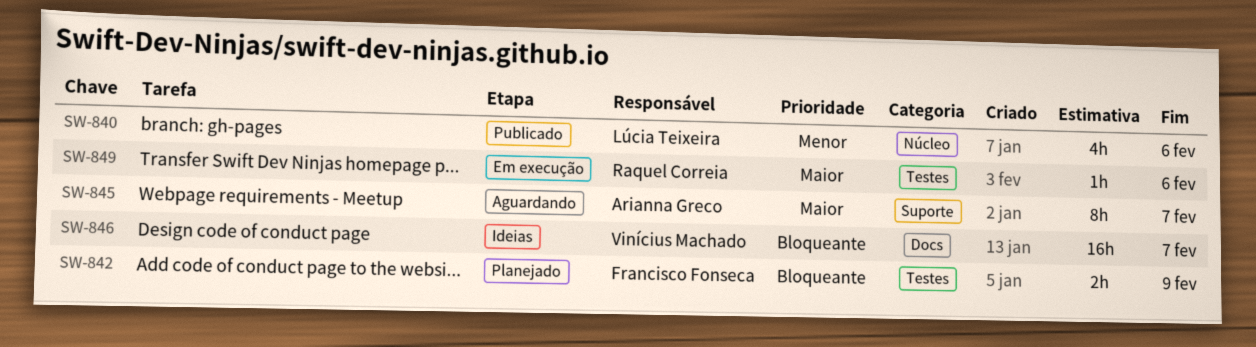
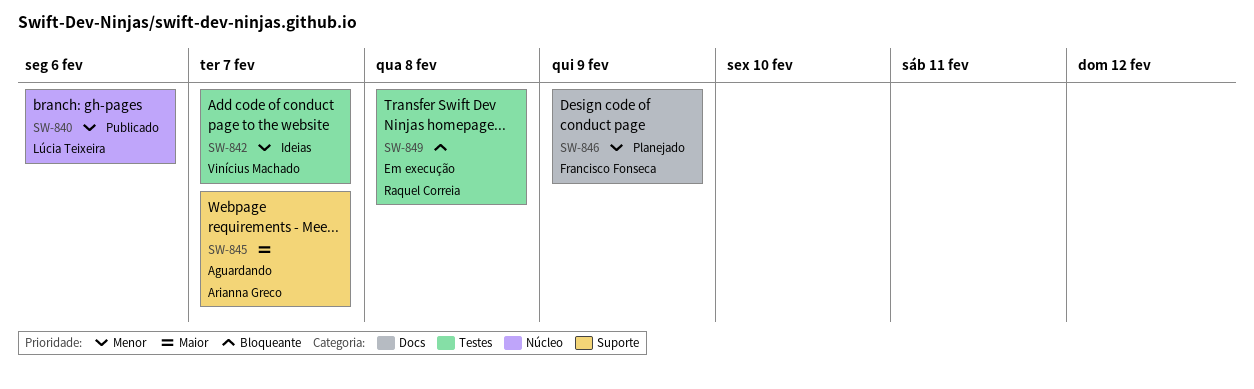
SW-842, status: Planejado -> Ideias
SW-842, owner: Francisco Fonseca -> Vinícius Machado
SW-842, priority: Bloqueante -> Menor
SW-842, due: Feb 9 -> Feb 7
SW-846, status: Ideias -> Planejado
SW-846, owner: Vinícius Machado -> Francisco Fonseca
SW-846, priority: Bloqueante -> Menor
SW-846, due: Feb 7 -> Feb 9
SW-849, priority: Maior -> Bloqueante
SW-849, due: Feb 6 -> Feb 8

